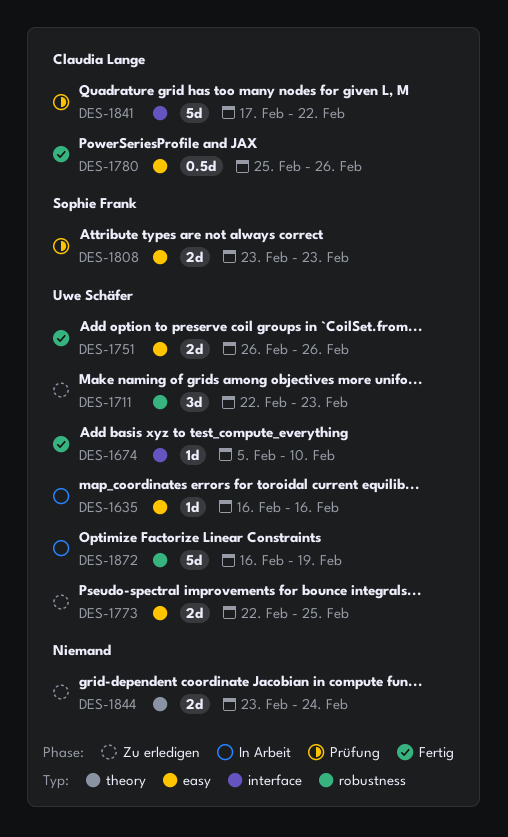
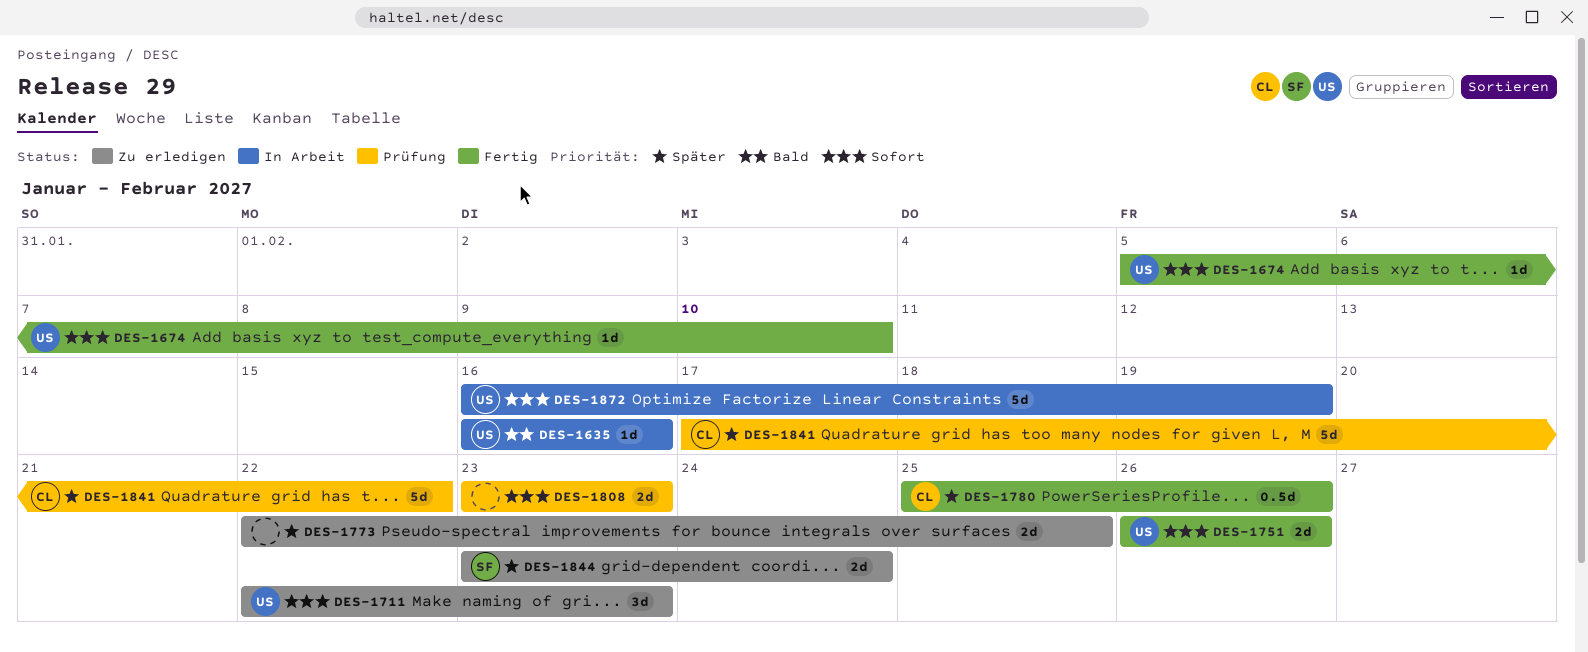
DES-1773, owner: Uwe Schäfer -> none
DES-1808, owner: Sophie Frank -> none
DES-1844, owner: none -> Sophie Frank

